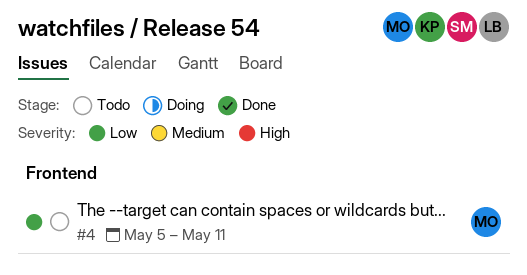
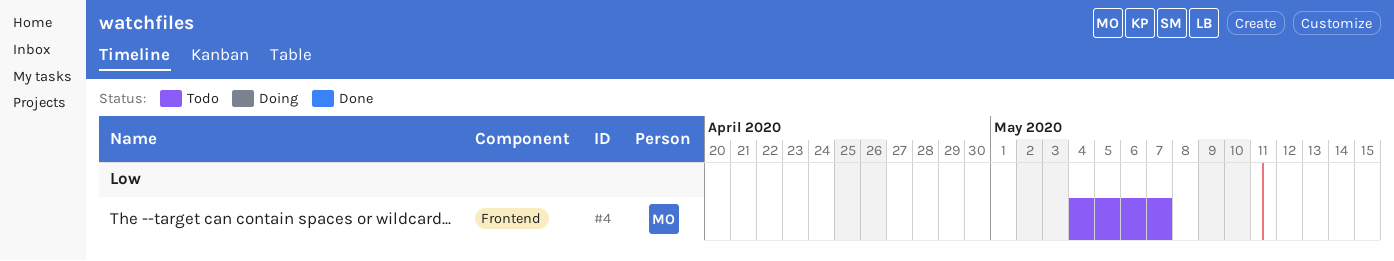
#4, start: May 5 -> May 4
#4, due: May 11 -> May 7

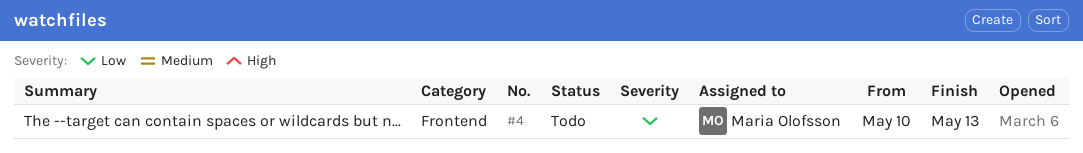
#4, start: May 4 -> May 10
#4, due: May 7 -> May 13

